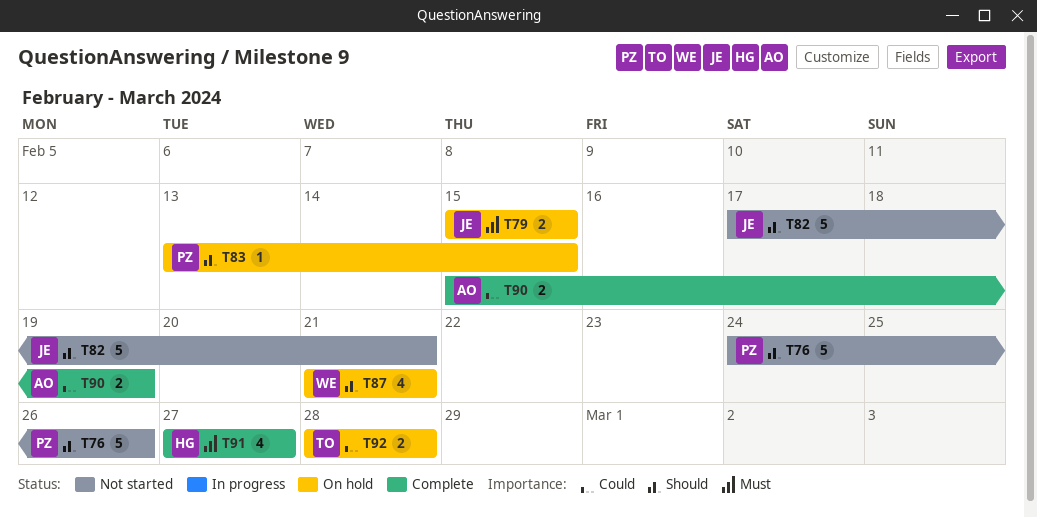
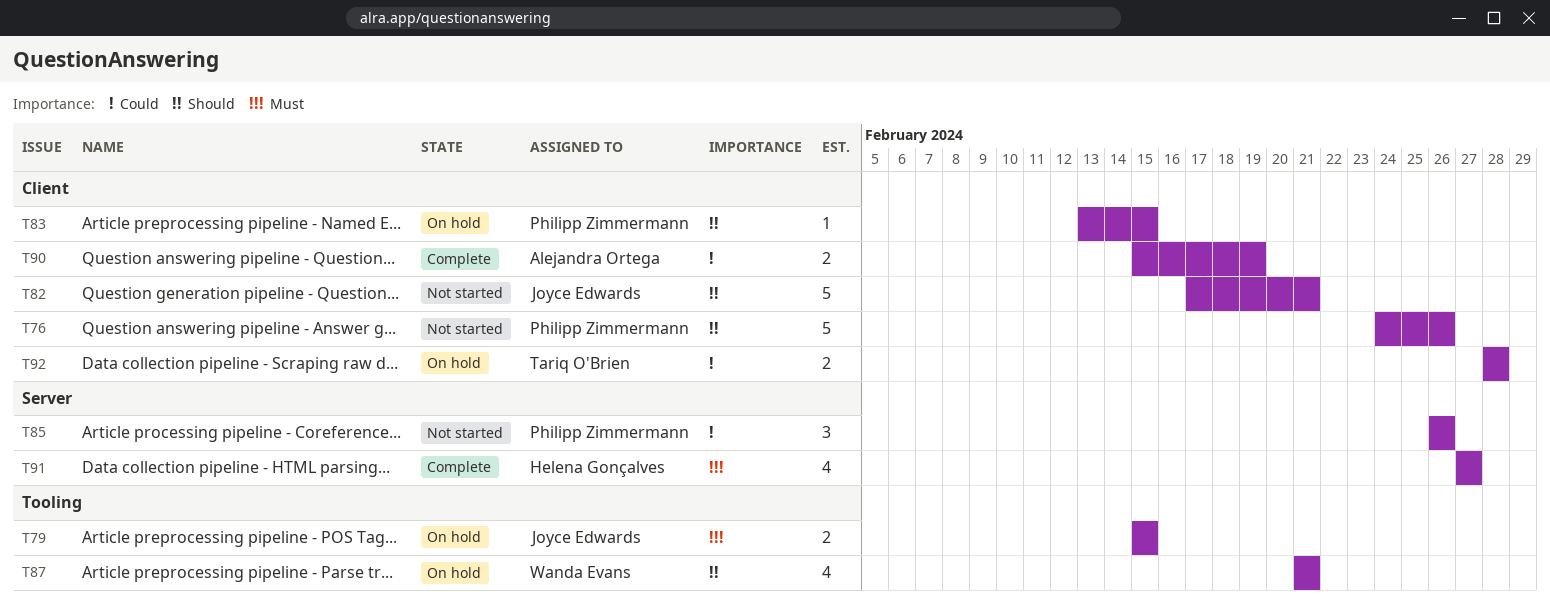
T85: none -> present

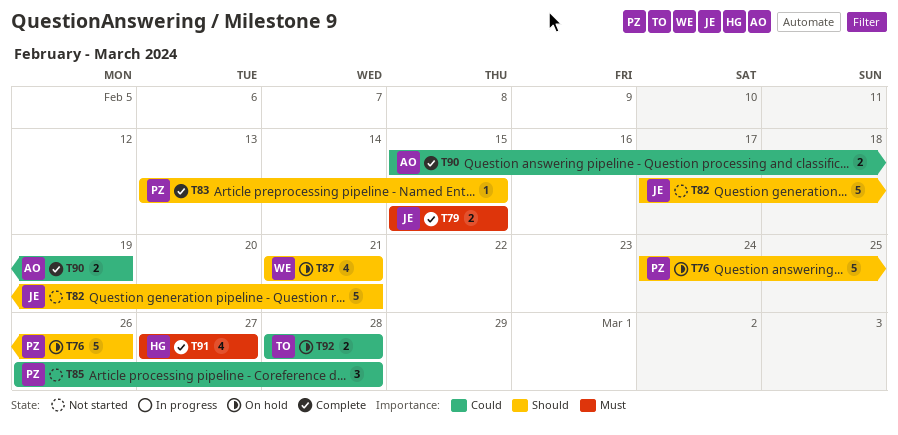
T76, status: Not started -> On hold
T79, status: On hold -> Complete
T83, status: On hold -> Complete
T85, due: Feb 26 -> Feb 28

